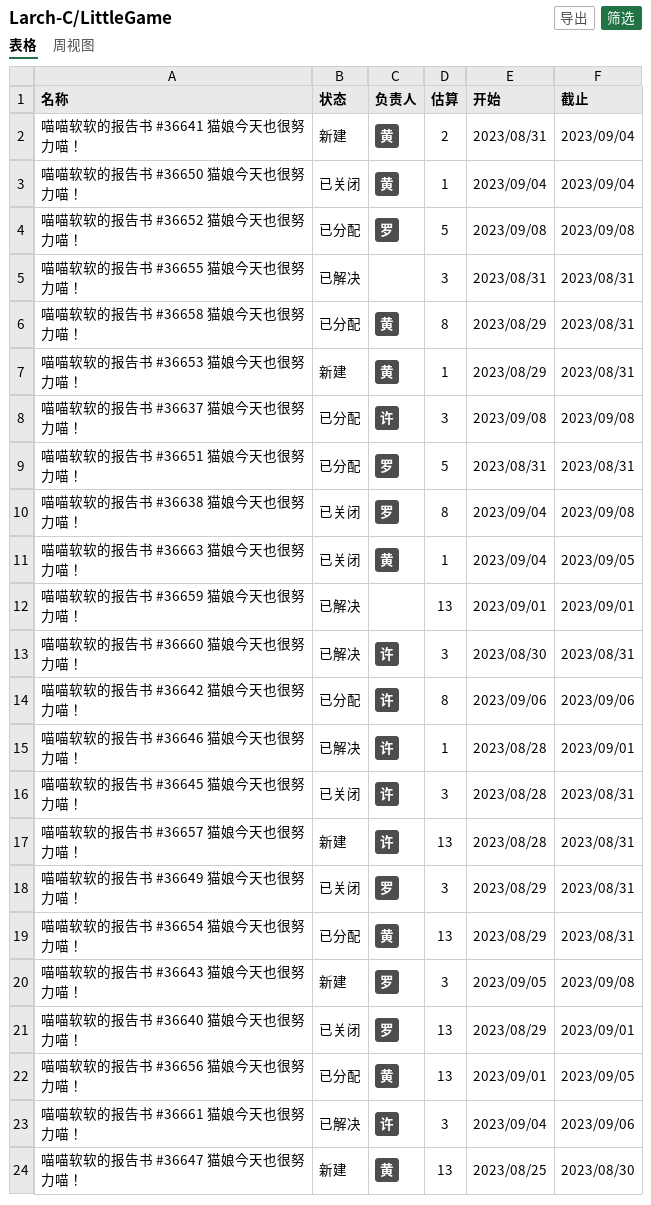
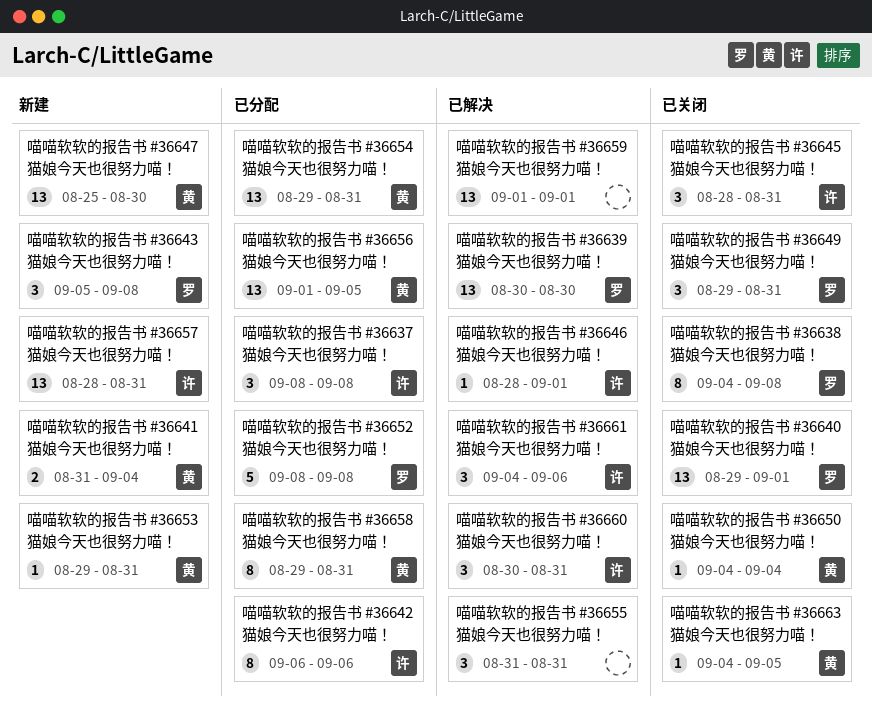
喵喵软软的报告书 #36639 猫娘今天也很努力喵！: none -> present
喵喵软软的报告书 #36651 猫娘今天也很努力喵！: present -> none

